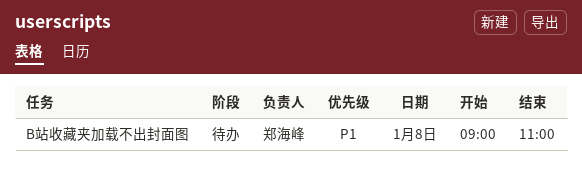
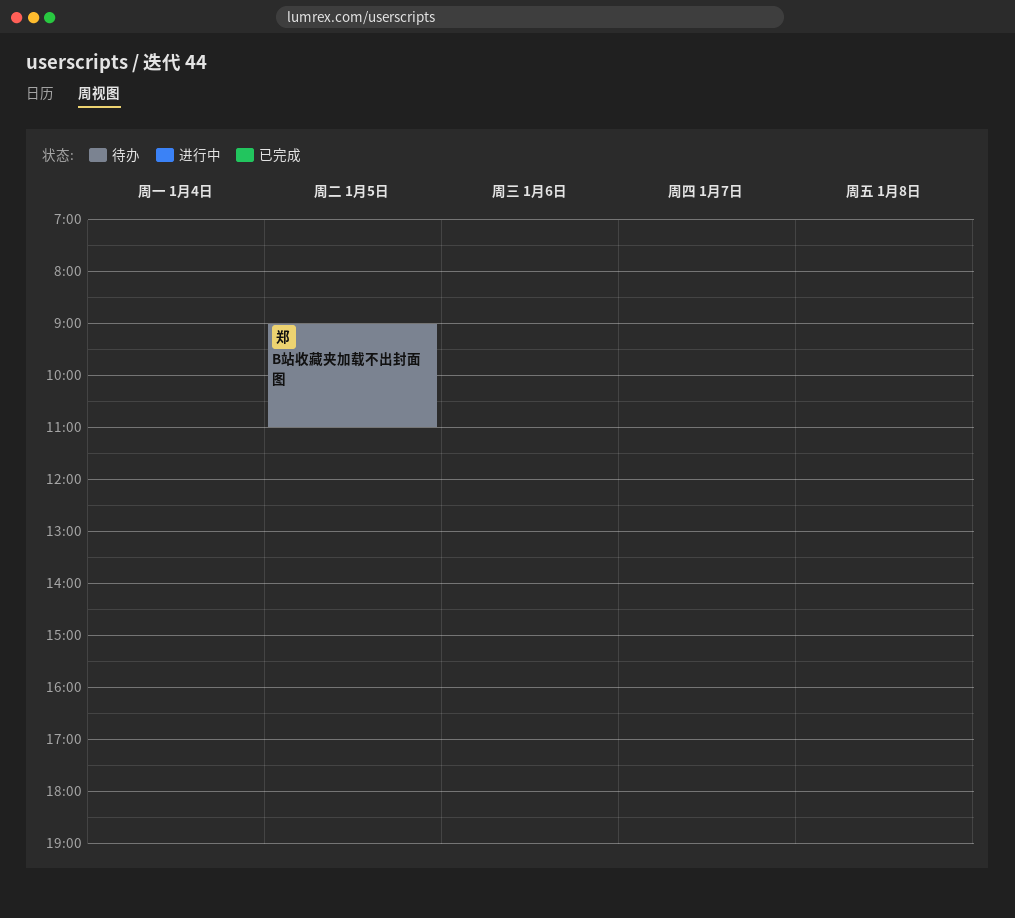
B站收藏夹加载不出封面图, day: Jan 8 -> Jan 5

